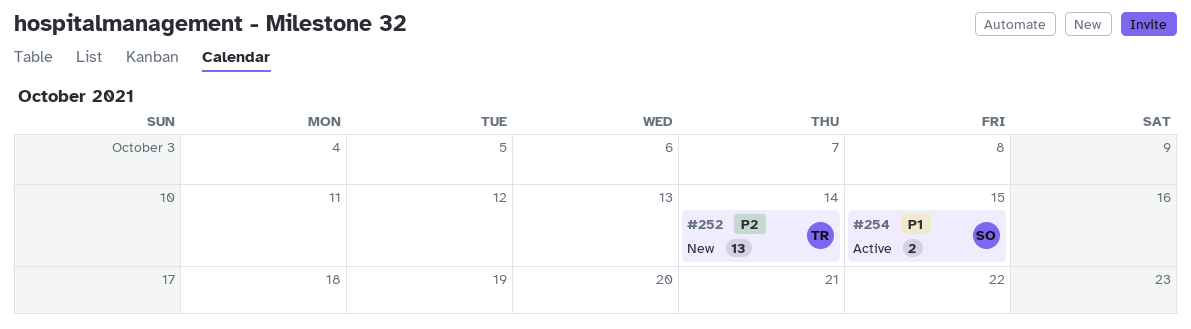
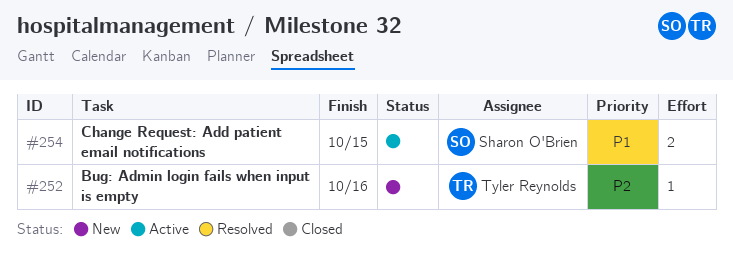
#252, estimate: 13 -> 1
#252, due: Oct 14 -> Oct 16

